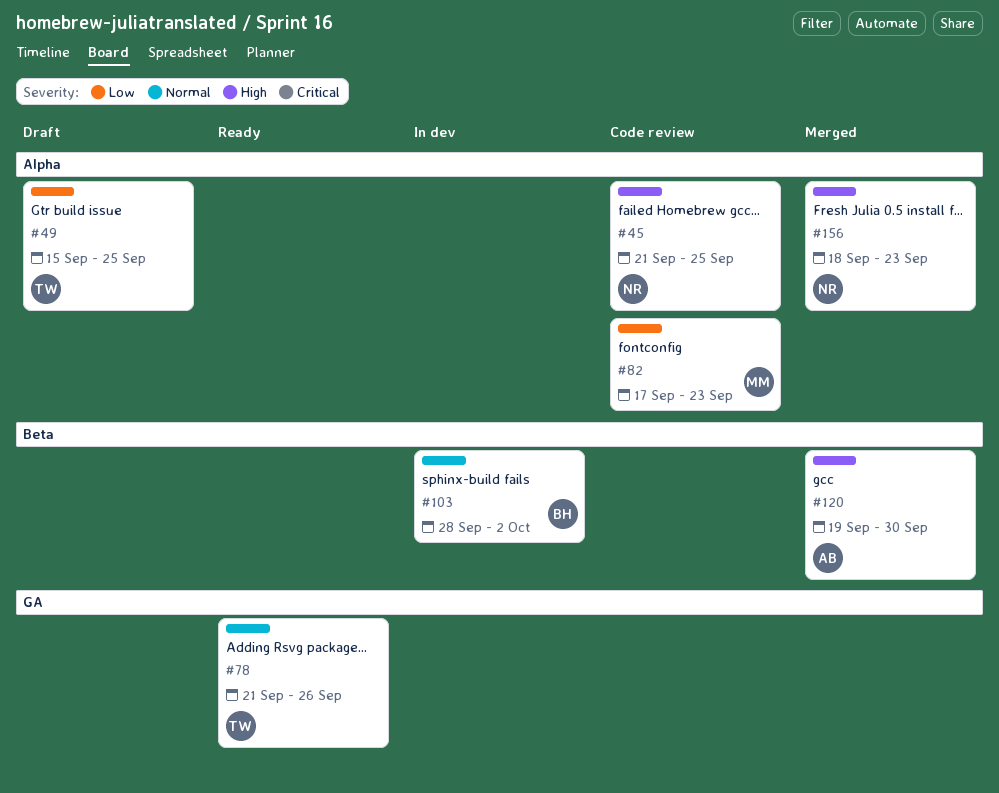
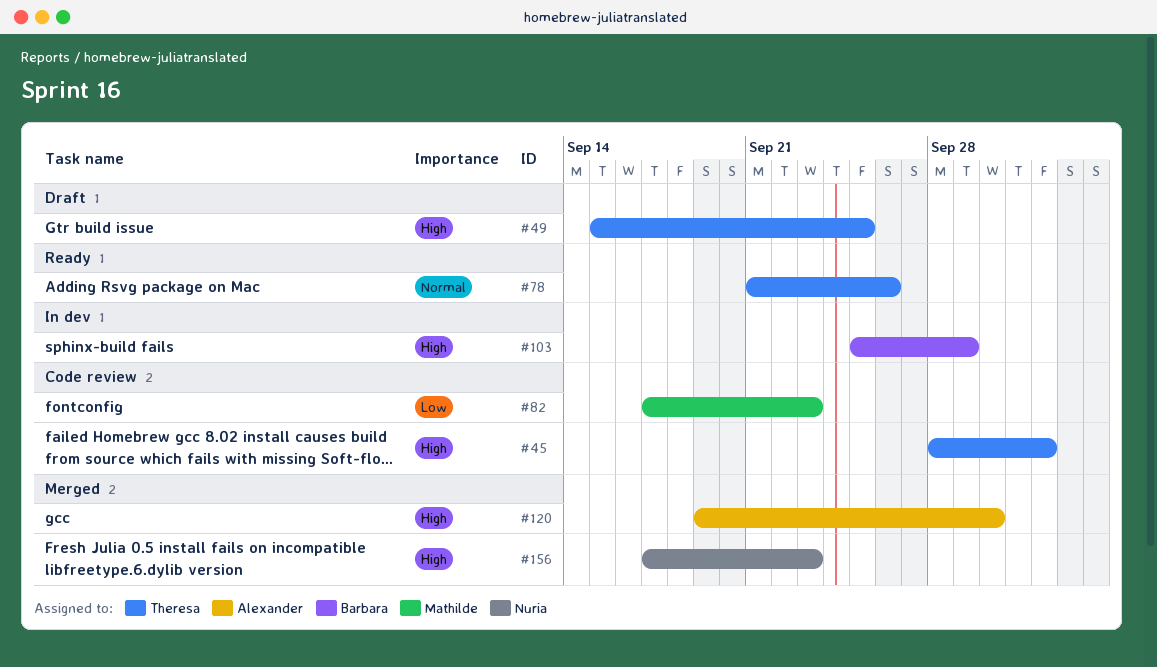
#45, owner: Nuria -> Theresa
#45, start: Sep 21 -> Sep 28
#45, due: Sep 25 -> Oct 2
#49, priority: Low -> High
#103, priority: Normal -> High
#103, start: Sep 28 -> Sep 25
#103, due: Oct 2 -> Sep 29
#156, start: Sep 18 -> Sep 17

